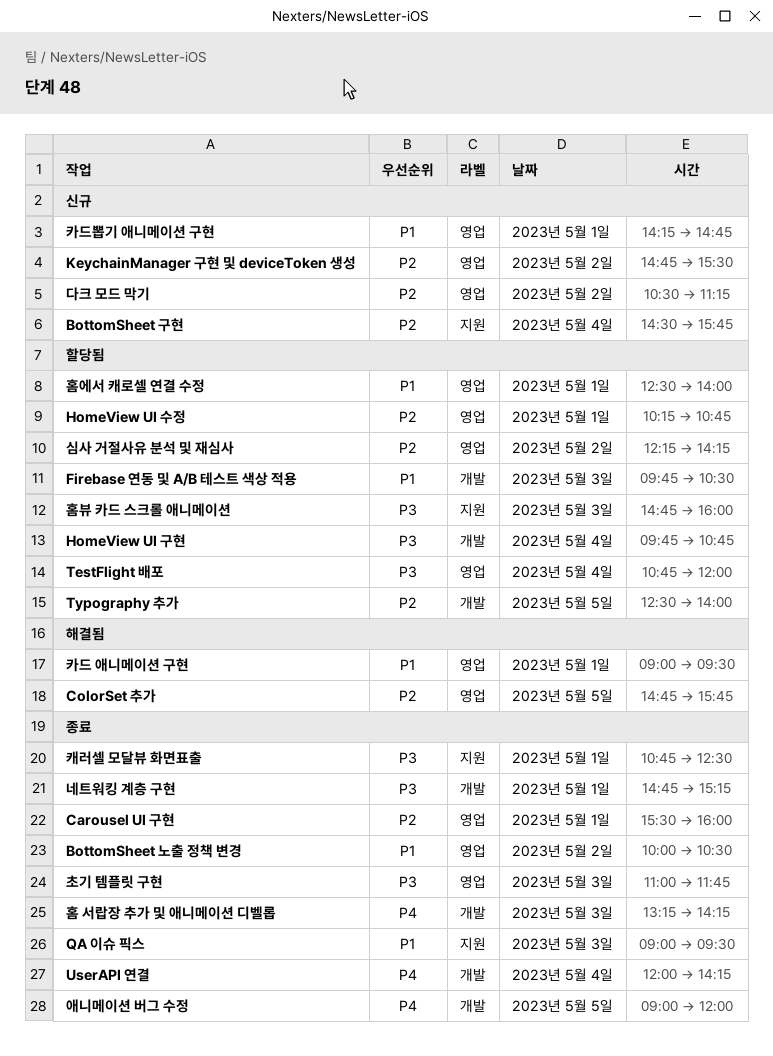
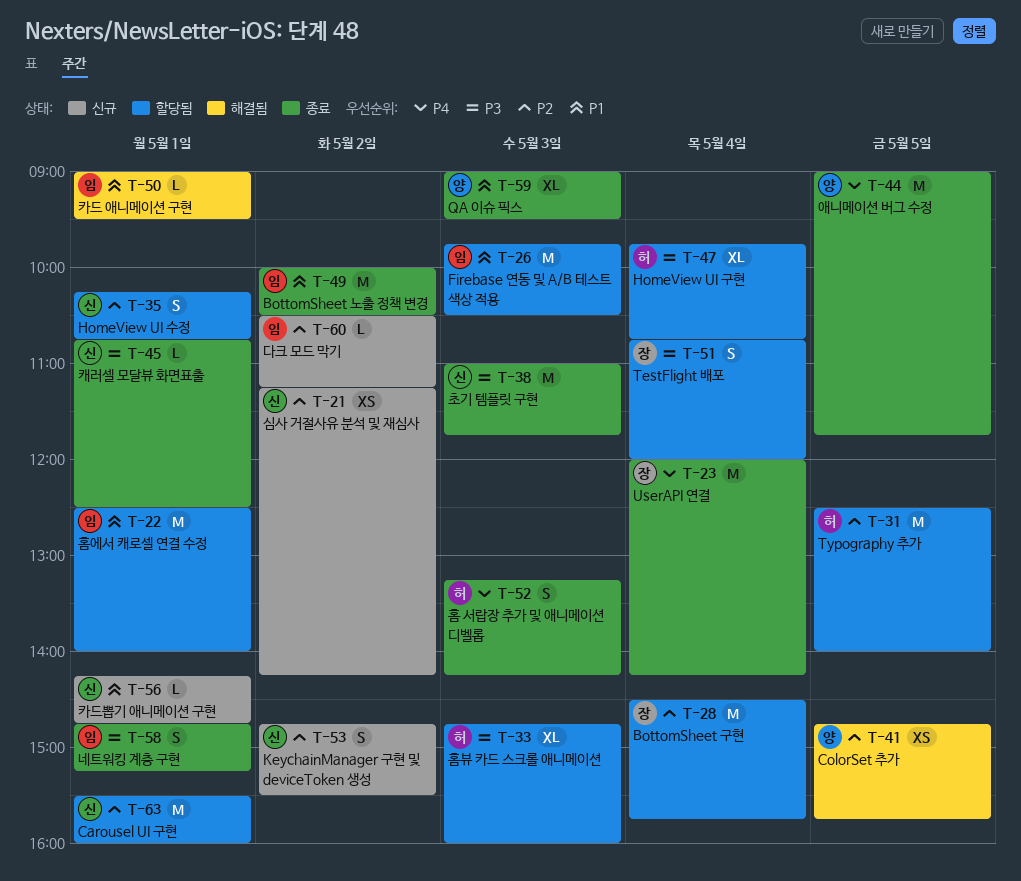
BottomSheet 구현, status: 신규 -> 할당됨
Carousel UI 구현, status: 종료 -> 할당됨
심사 거절사유 분석 및 재심사, status: 할당됨 -> 신규
심사 거절사유 분석 및 재심사, begins: 12:15 -> 11:15
애니메이션 버그 수정, ends: 12:00 -> 11:45

